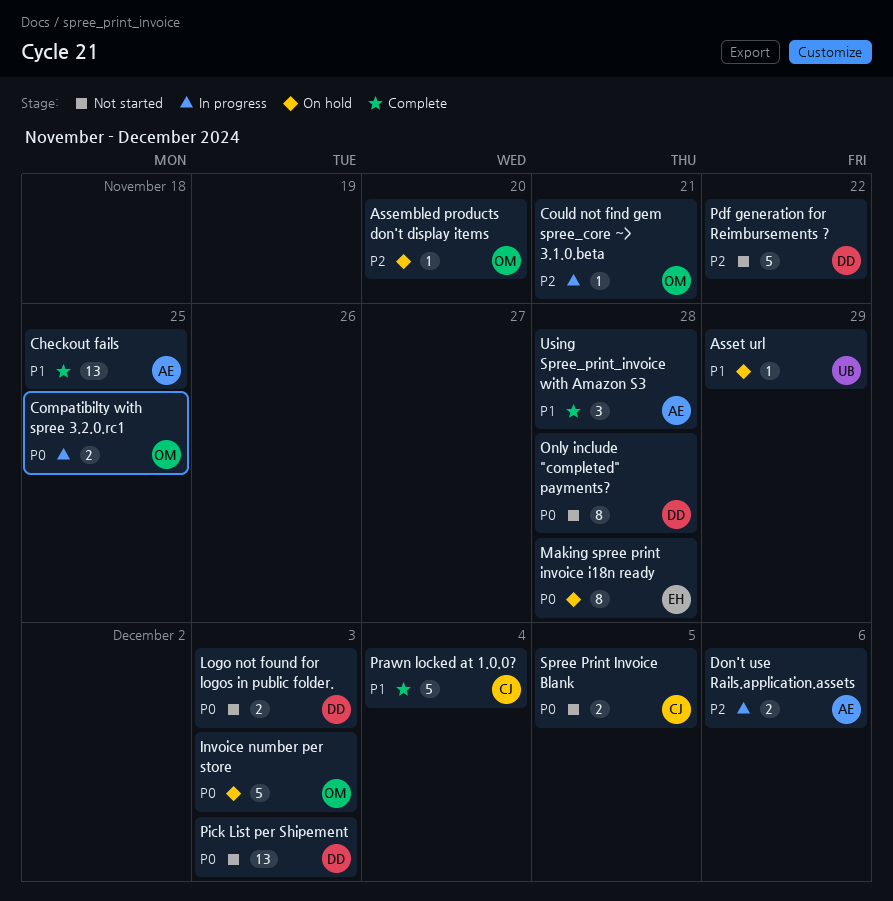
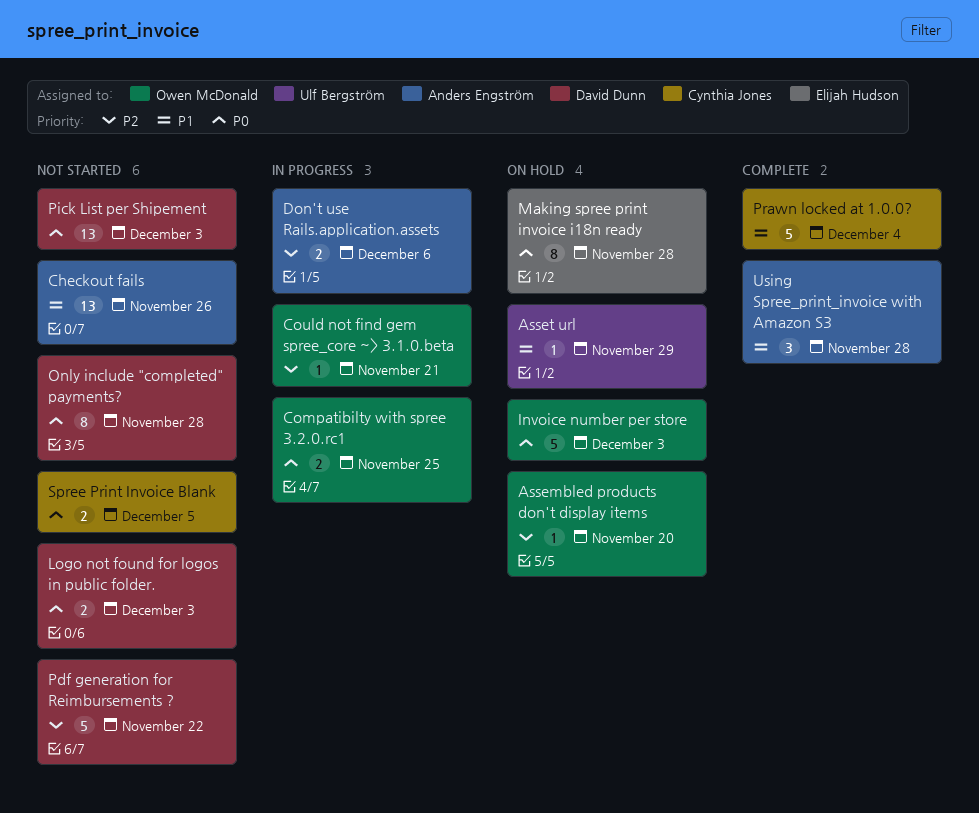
Checkout fails, status: Complete -> Not started
Checkout fails, due: Nov 25 -> Nov 26

